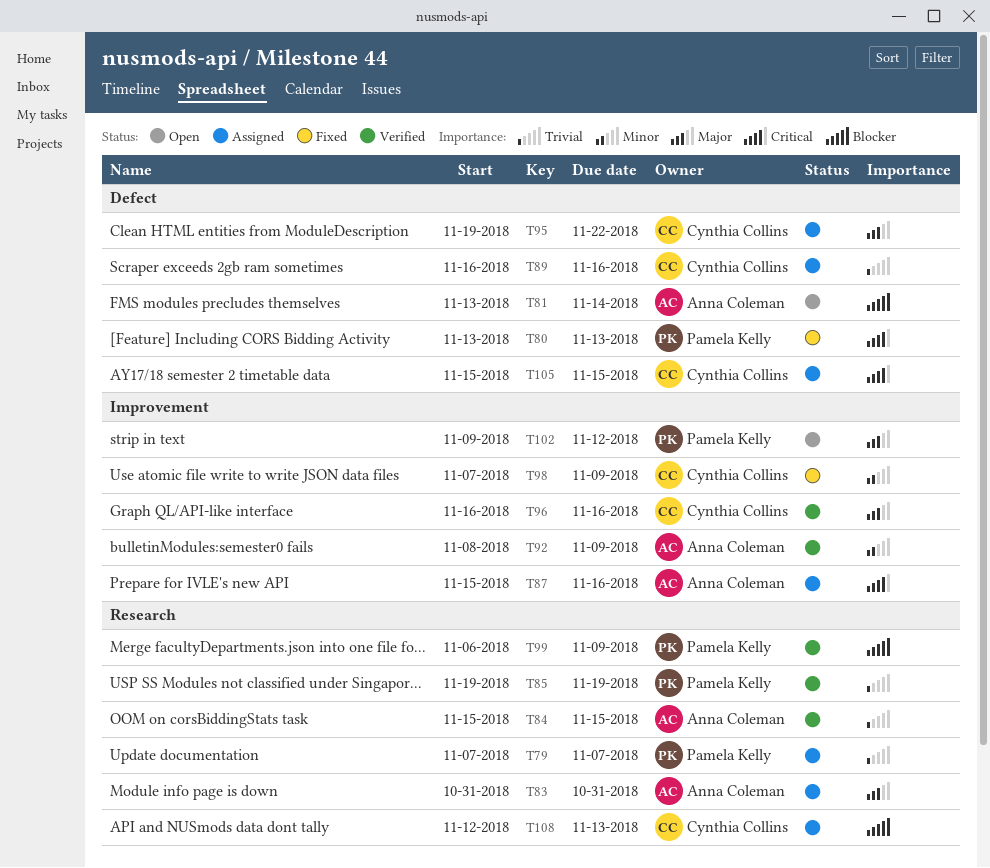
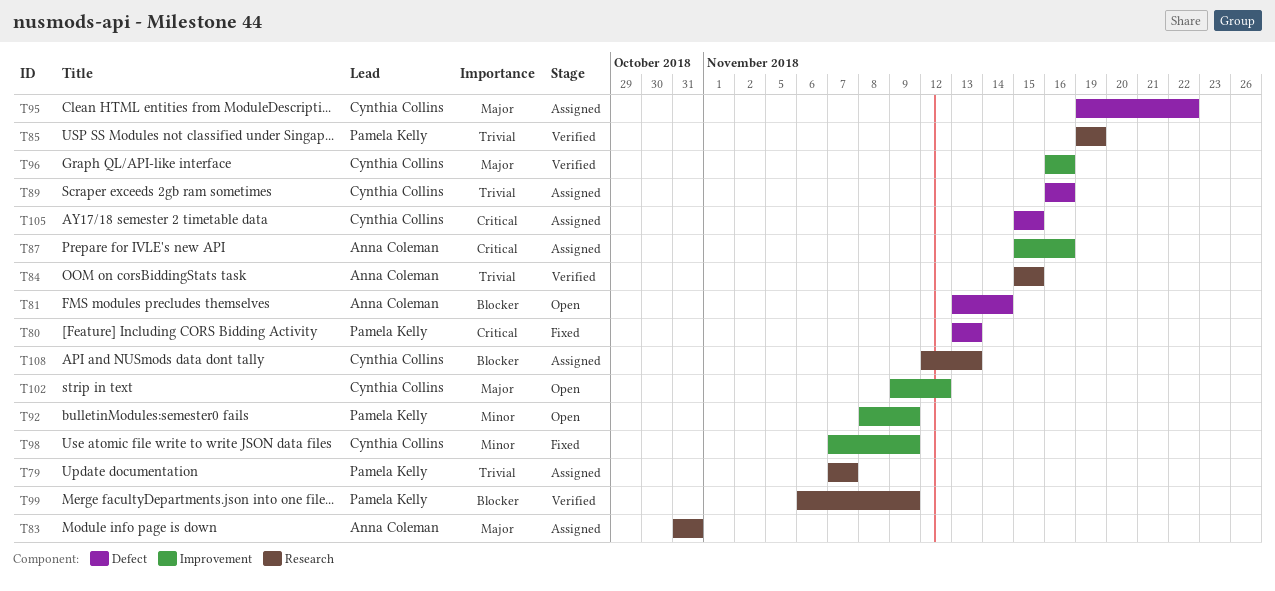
T92, status: Verified -> Open
T92, owner: Anna Coleman -> Pamela Kelly
T102, owner: Pamela Kelly -> Cynthia Collins

